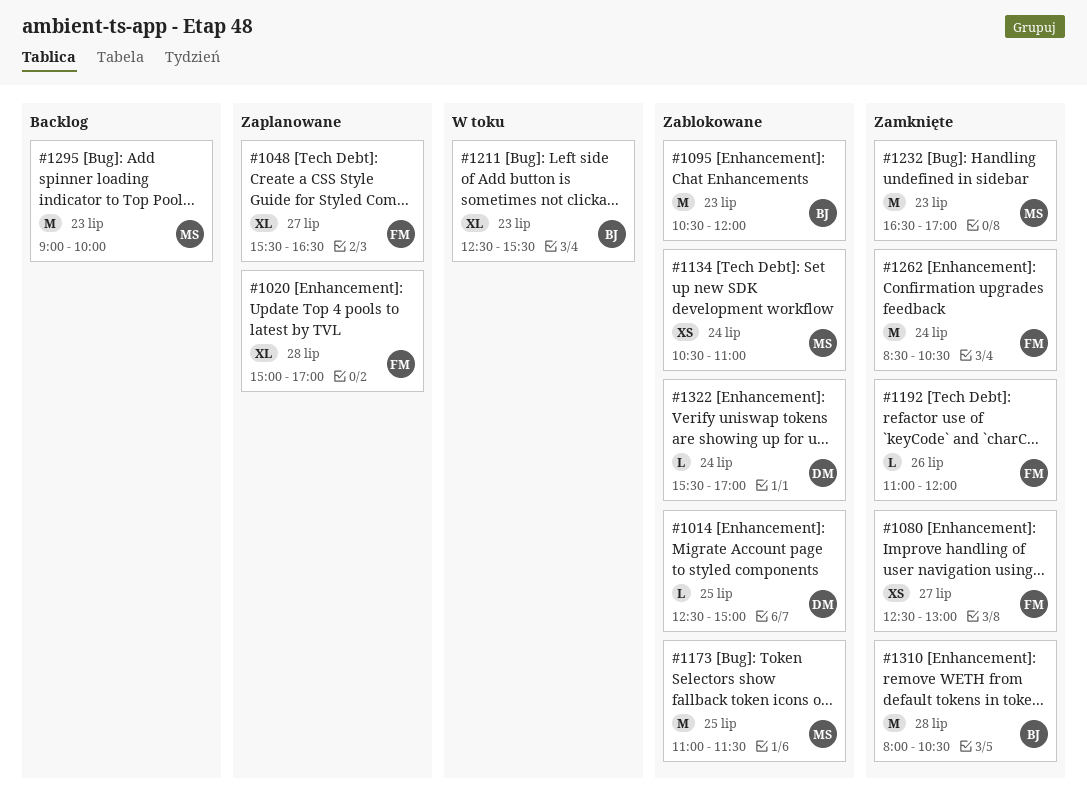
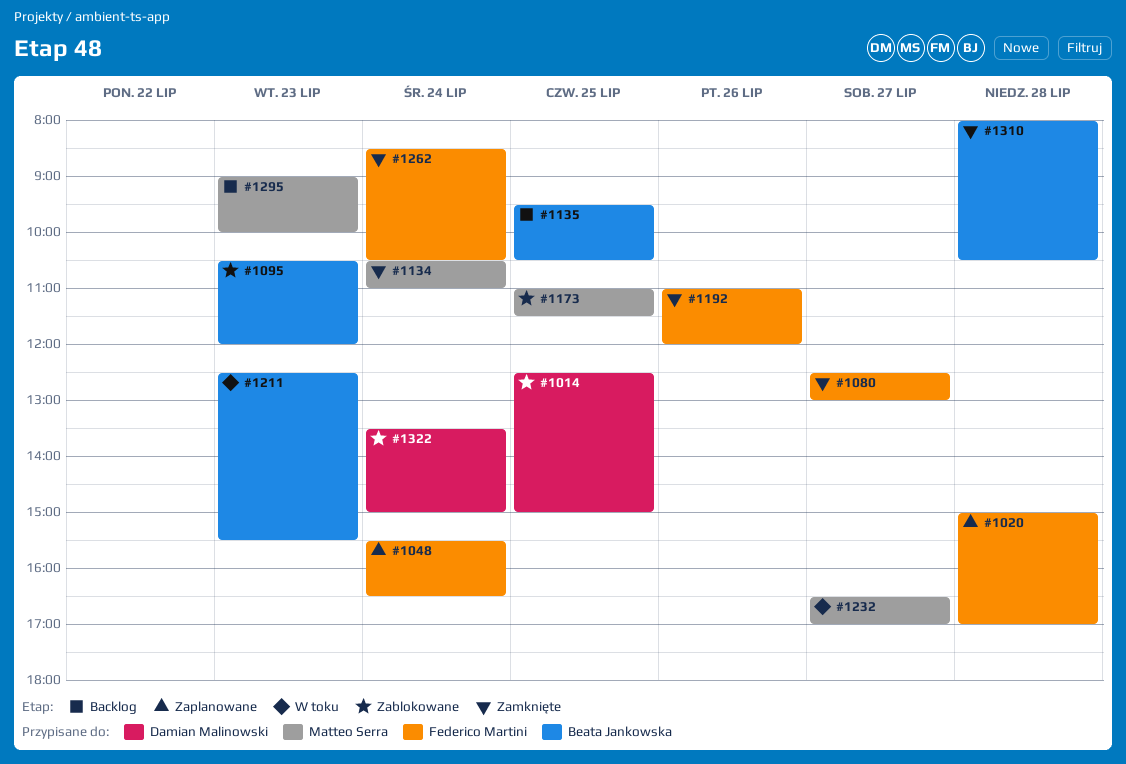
#1048, day: Jul 27 -> Jul 24
#1134, status: Zablokowane -> Zamknięte
#1135: none -> present
#1232, status: Zamknięte -> W toku
#1232, day: Jul 23 -> Jul 27
#1322, begins: 15:30 -> 13:30
#1322, ends: 17:00 -> 15:00

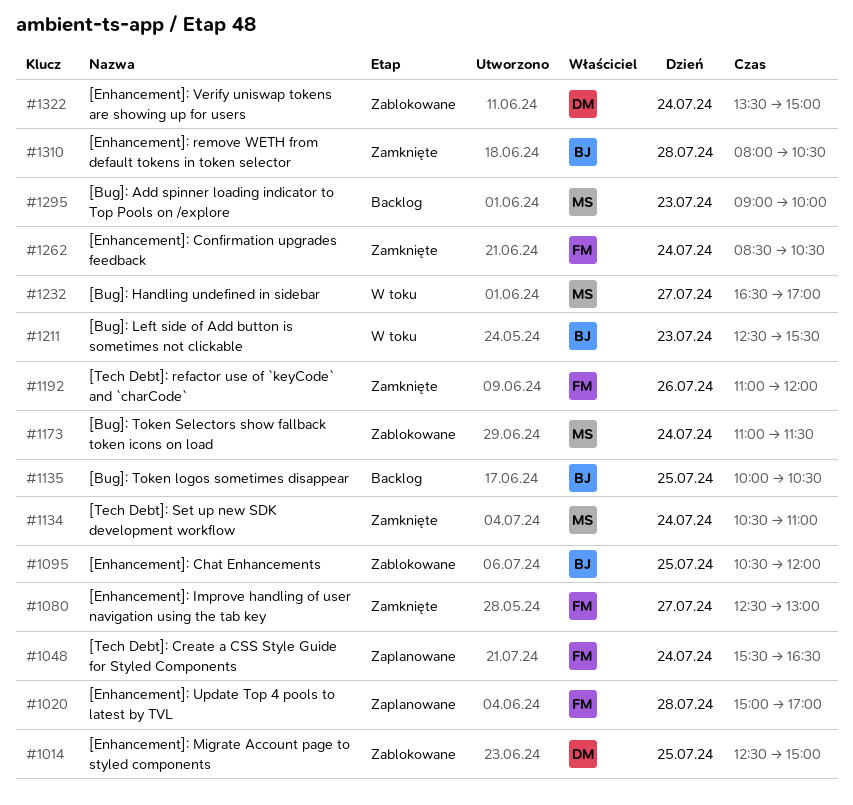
#1095, day: Jul 23 -> Jul 25
#1135, begins: 09:30 -> 10:00
#1173, day: Jul 25 -> Jul 24

